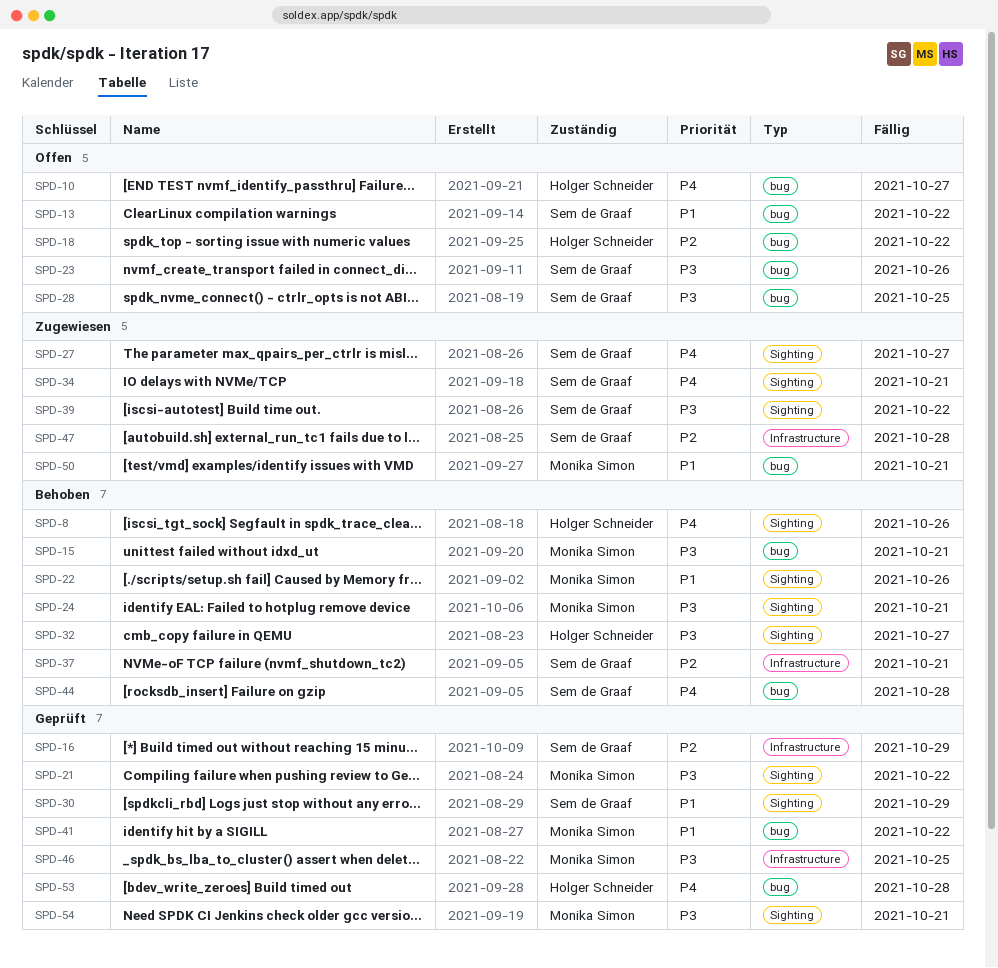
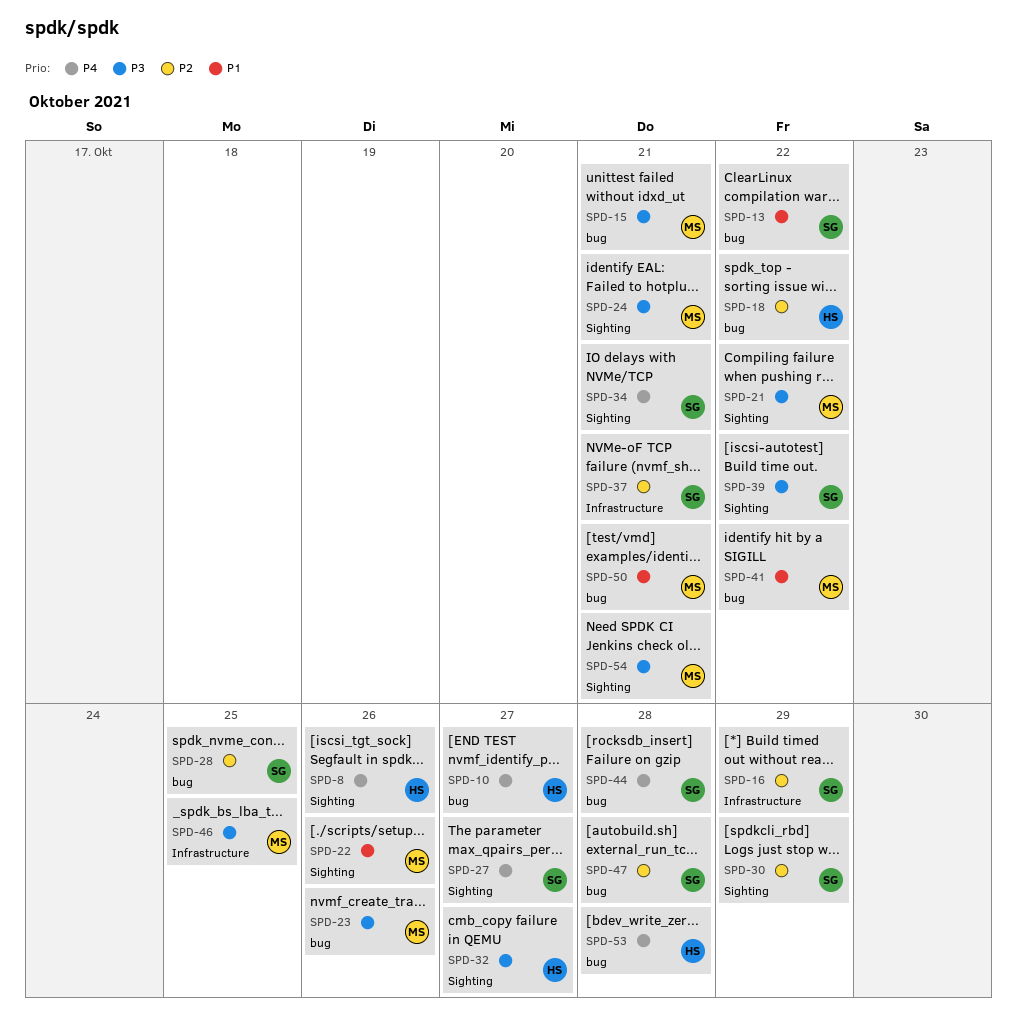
SPD-23, owner: Sem de Graaf -> Monika Simon
SPD-28, priority: P3 -> P2
SPD-30, priority: P1 -> P2
SPD-47, label: Infrastructure -> bug

